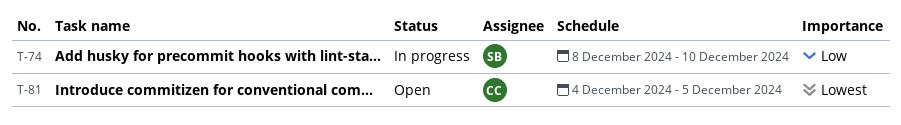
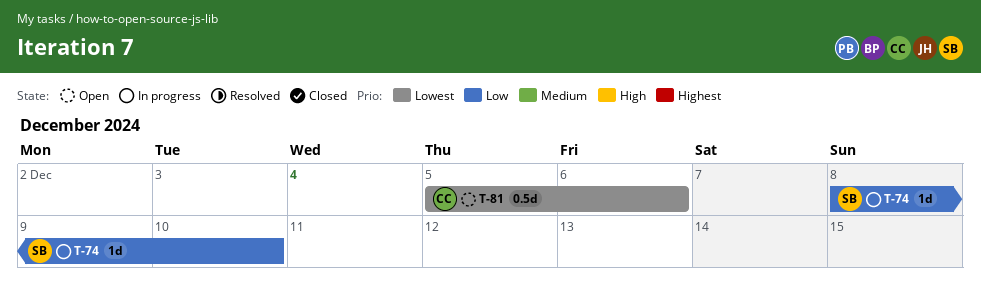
T-81, start: Dec 4 -> Dec 5
T-81, due: Dec 5 -> Dec 6

